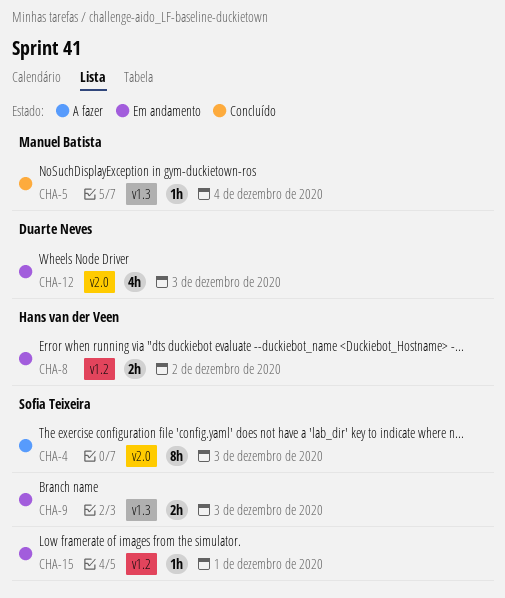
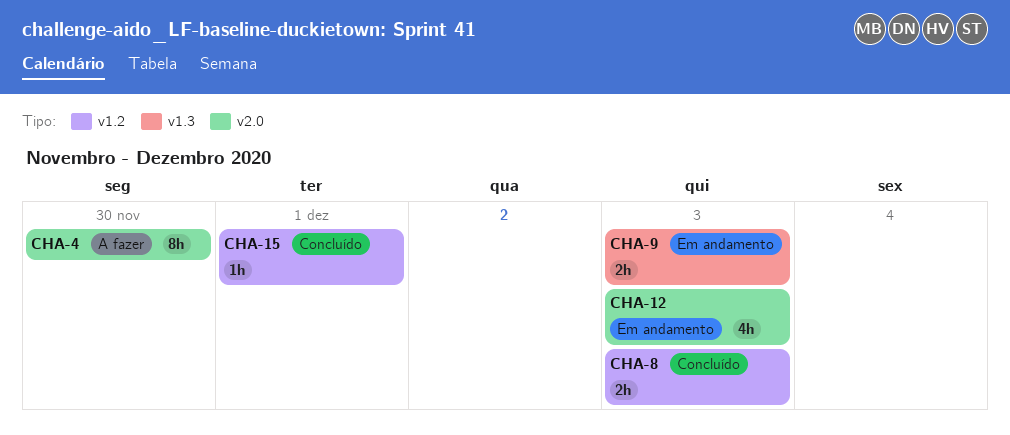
CHA-4, due: Dec 3 -> Nov 30
CHA-5: present -> none
CHA-8, status: Em andamento -> Concluído
CHA-8, due: Dec 2 -> Dec 3
CHA-15, status: Em andamento -> Concluído

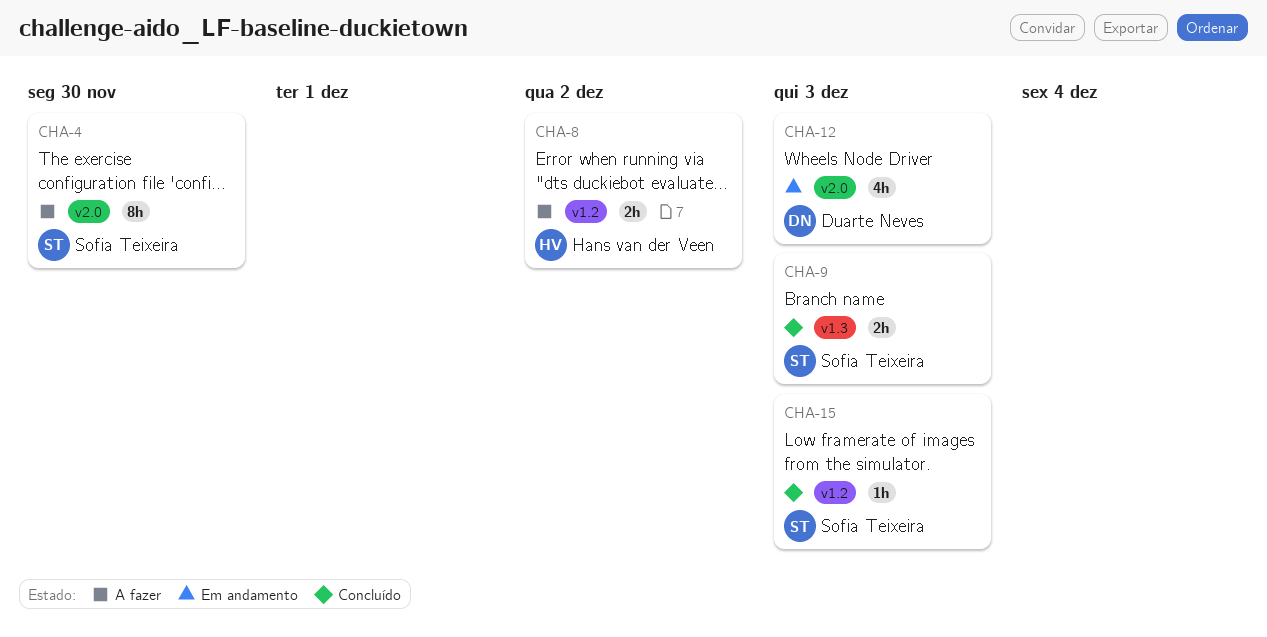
CHA-8, status: Concluído -> A fazer
CHA-8, due: Dec 3 -> Dec 2
CHA-9, status: Em andamento -> Concluído
CHA-15, due: Dec 1 -> Dec 3

